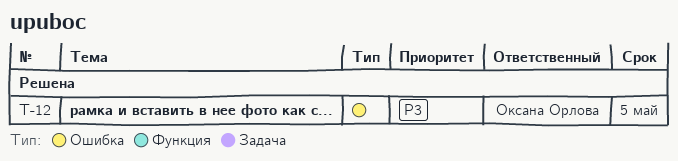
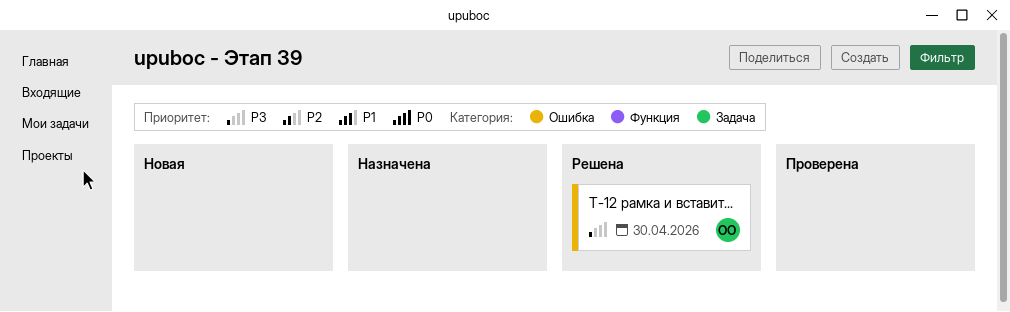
T-12, due: May 5 -> Apr 30

